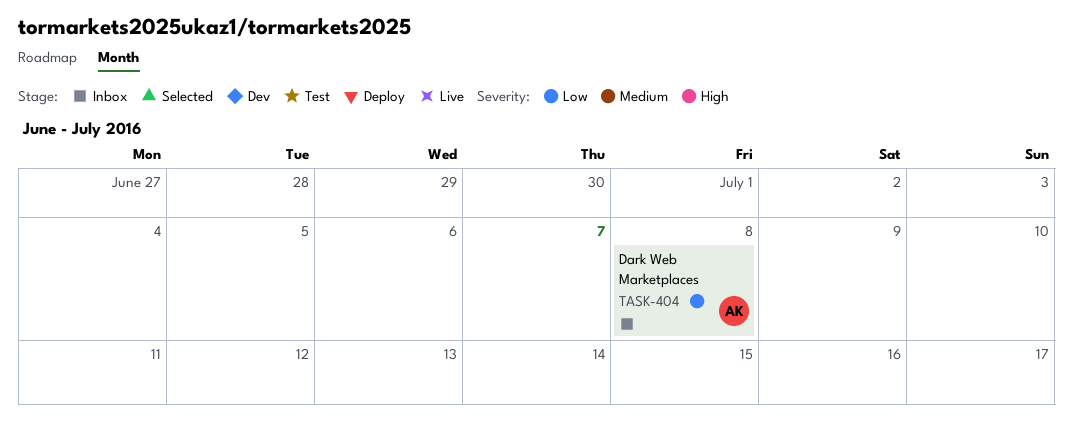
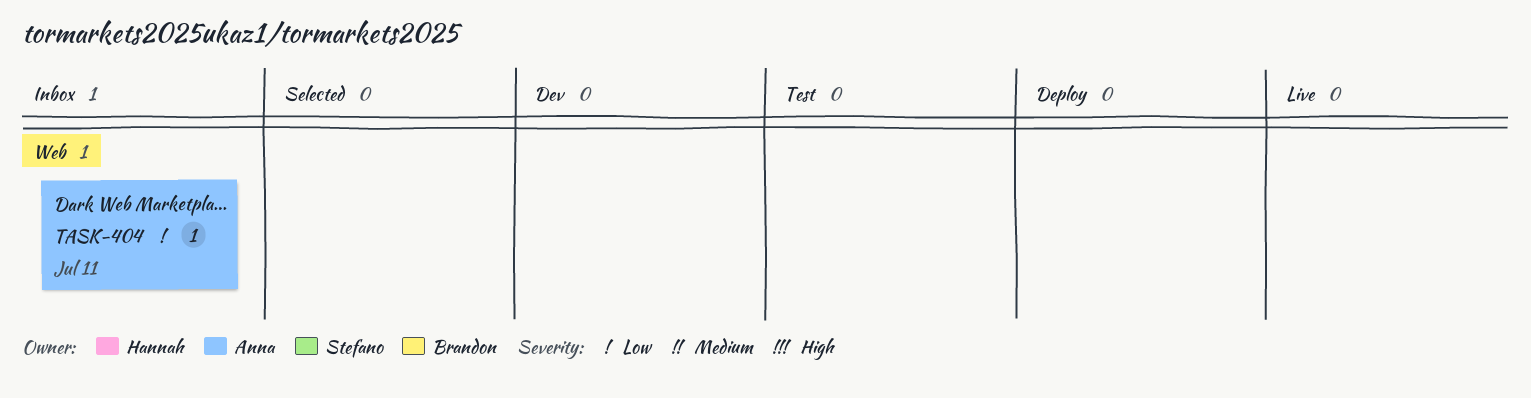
TASK-404, due: Jul 8 -> Jul 11

